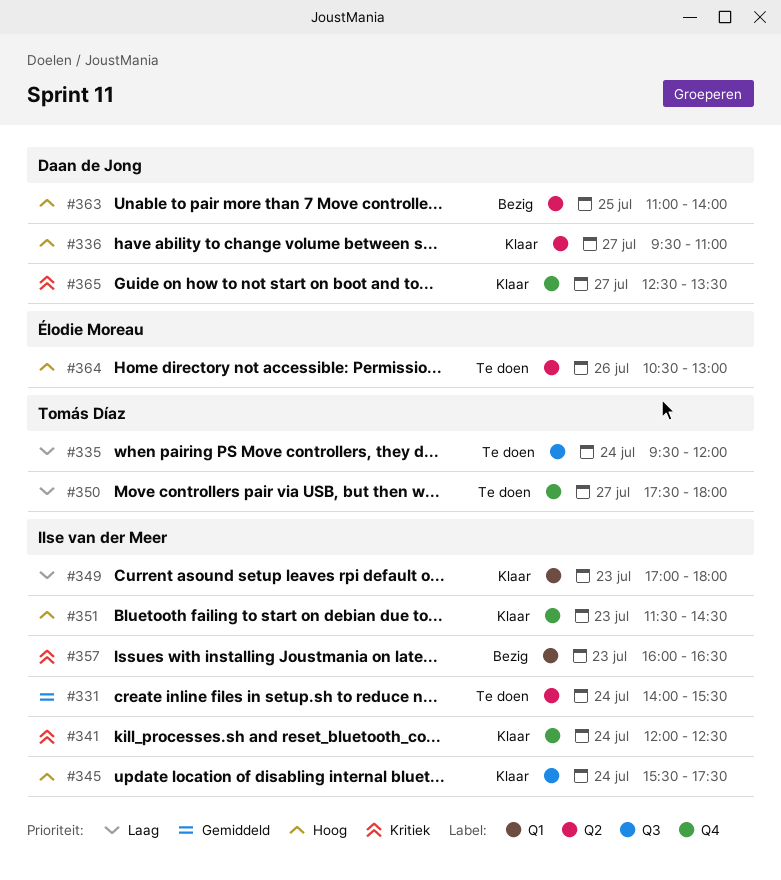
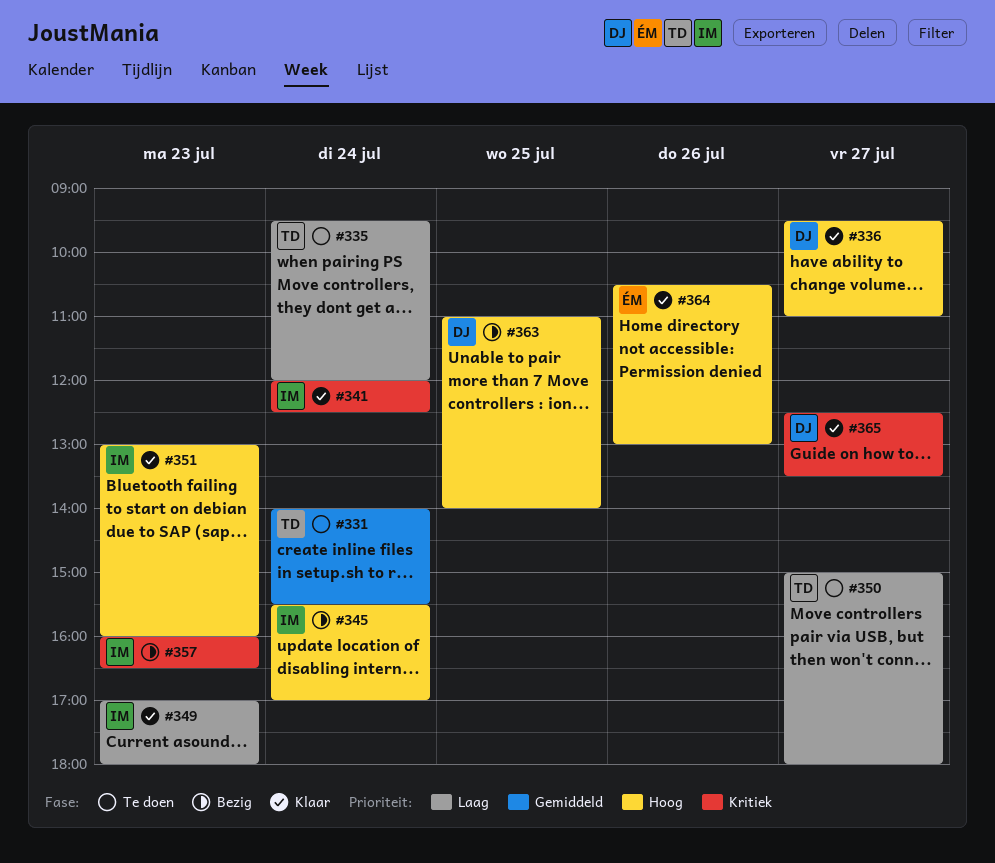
#331, owner: Ilse van der Meer -> Tomás Díaz
#345, status: Klaar -> Bezig
#345, ends: 17:30 -> 17:00
#350, begins: 17:30 -> 15:00
#351, begins: 11:30 -> 13:00
#351, ends: 14:30 -> 16:00
#364, status: Te doen -> Klaar

